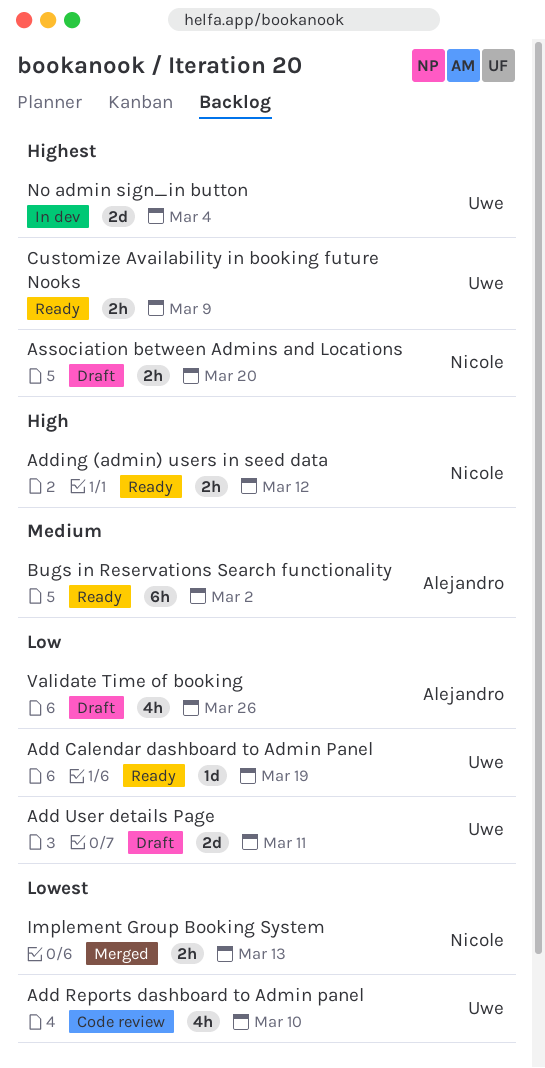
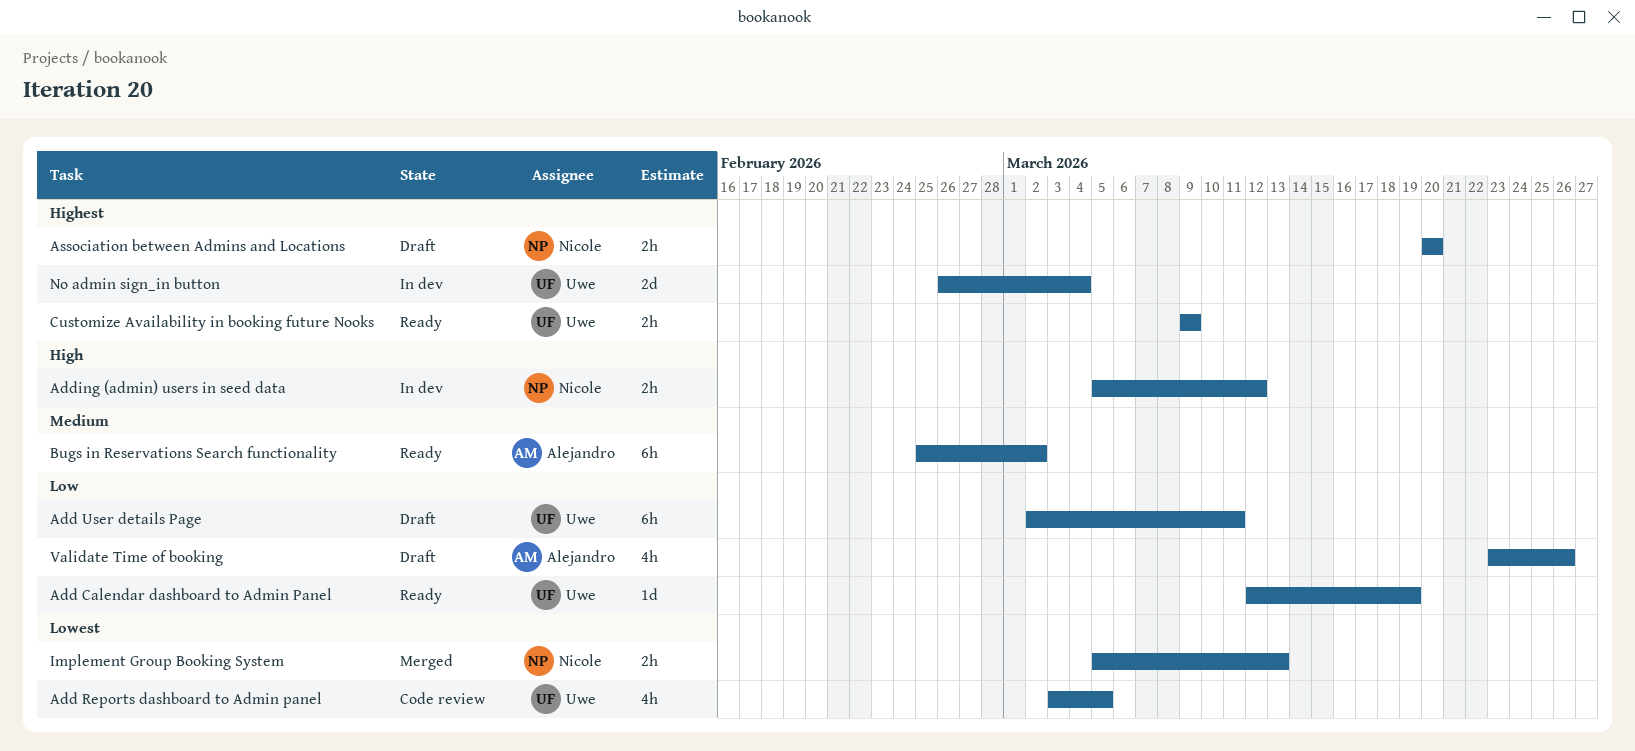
Add Reports dashboard to Admin panel, due: Mar 10 -> Mar 5
Add User details Page, estimate: 2d -> 6h
Adding (admin) users in seed data, status: Ready -> In dev

